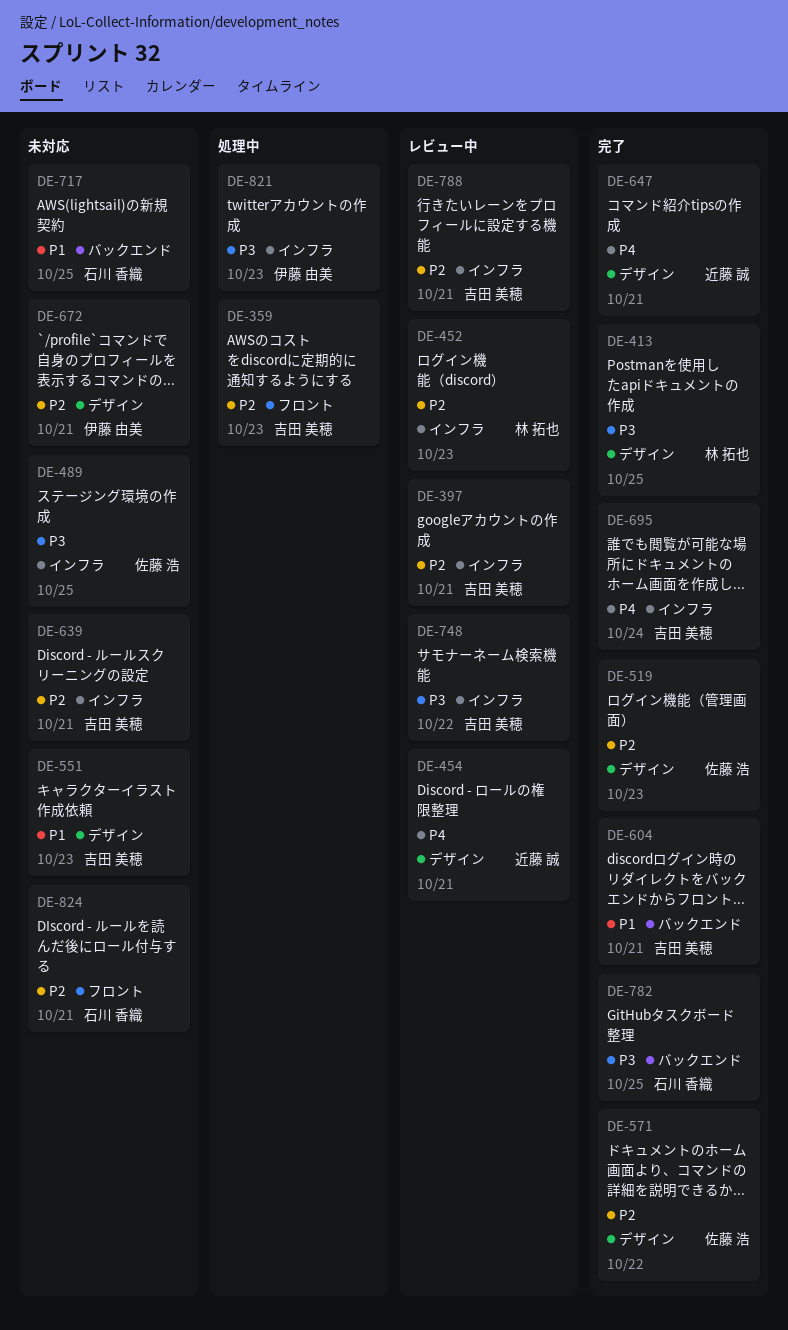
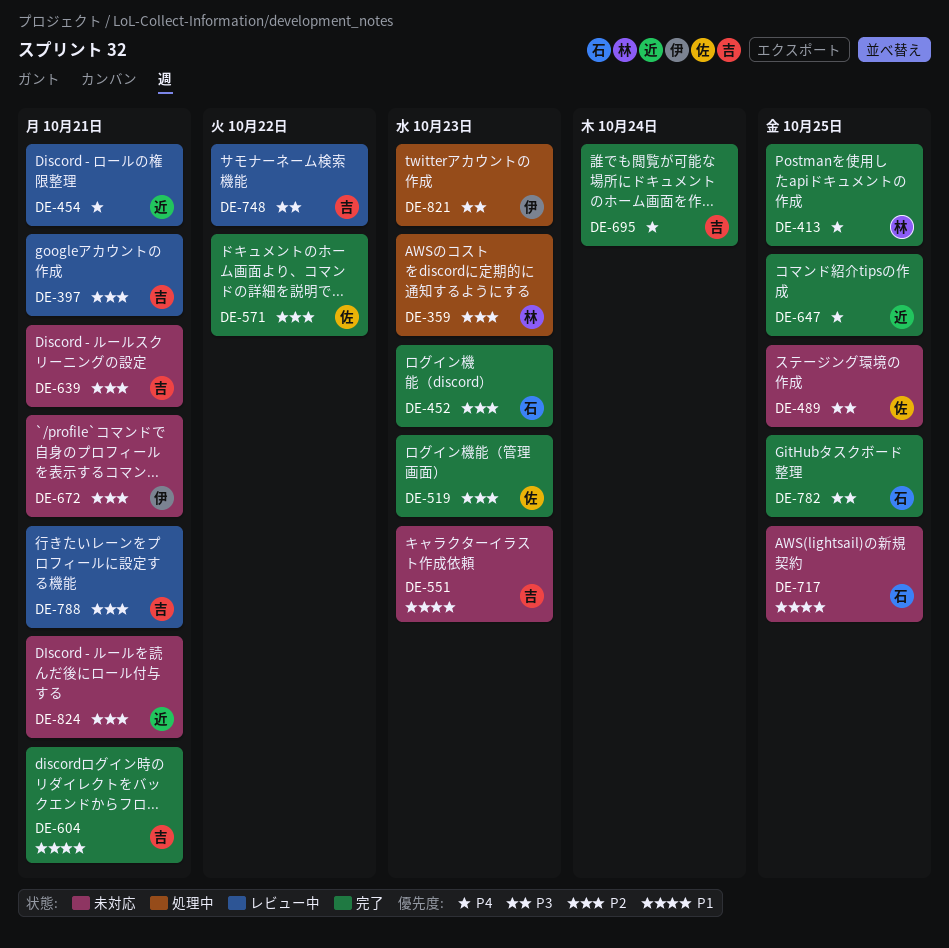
DE-359, owner: 吉田 美穂 -> 林 拓也
DE-413, priority: P3 -> P4
DE-452, status: レビュー中 -> 完了
DE-452, owner: 林 拓也 -> 石川 香織
DE-647, due: Oct 21 -> Oct 25
DE-824, owner: 石川 香織 -> 近藤 誠

